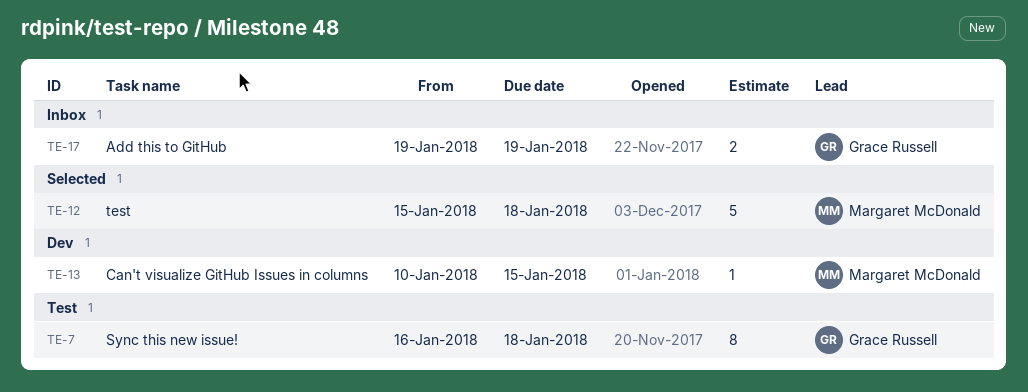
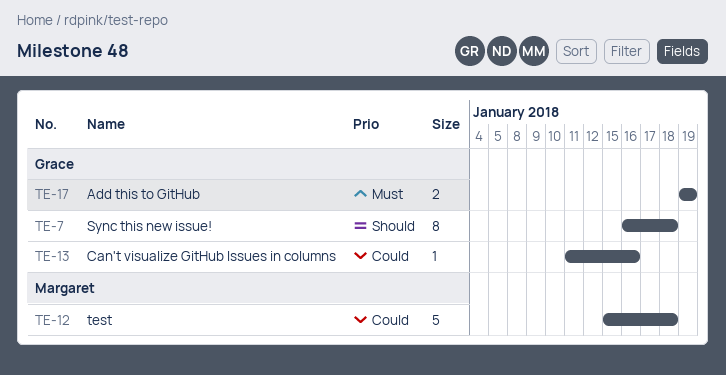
TE-13, owner: Margaret McDonald -> Grace Russell
TE-13, start: Jan 10 -> Jan 11
TE-13, due: Jan 15 -> Jan 16

